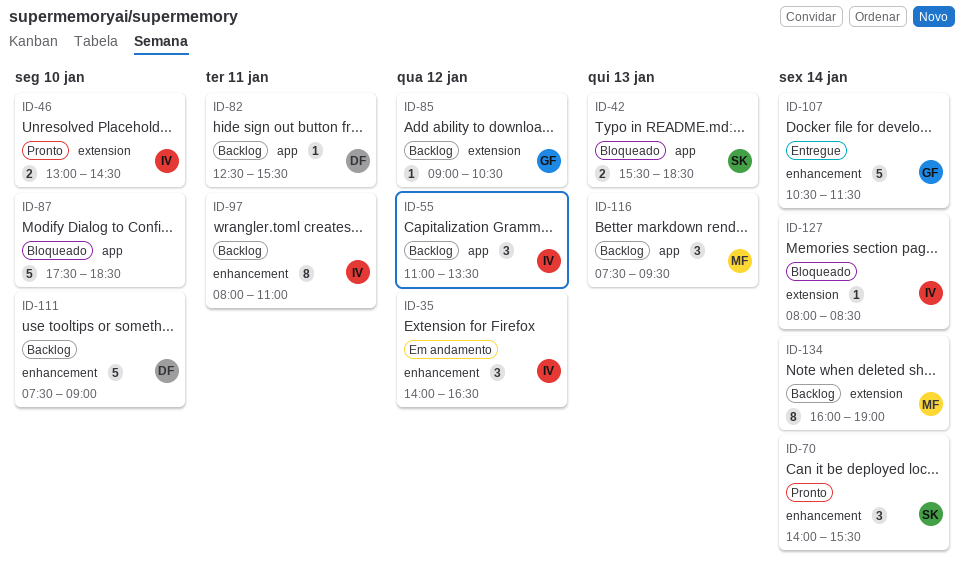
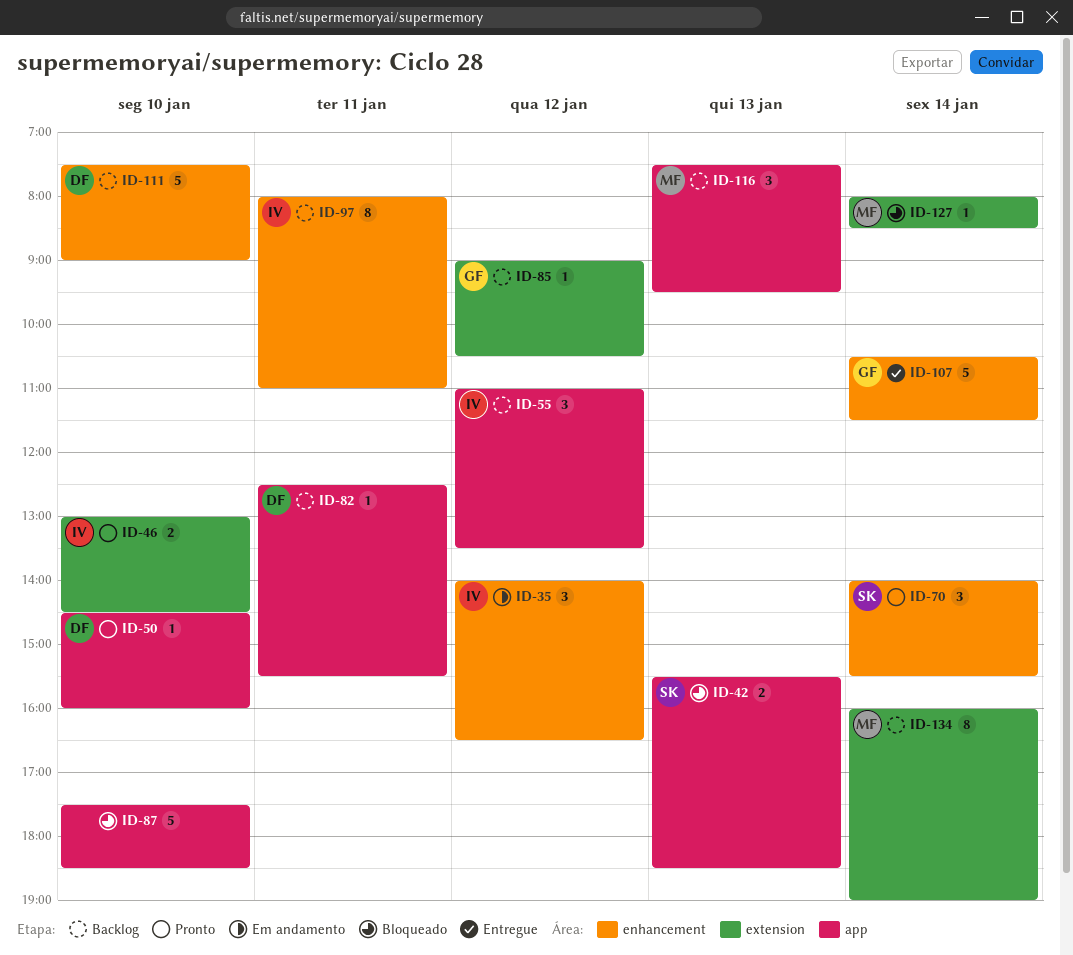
ID-50: none -> present
ID-127, owner: IV -> MF

